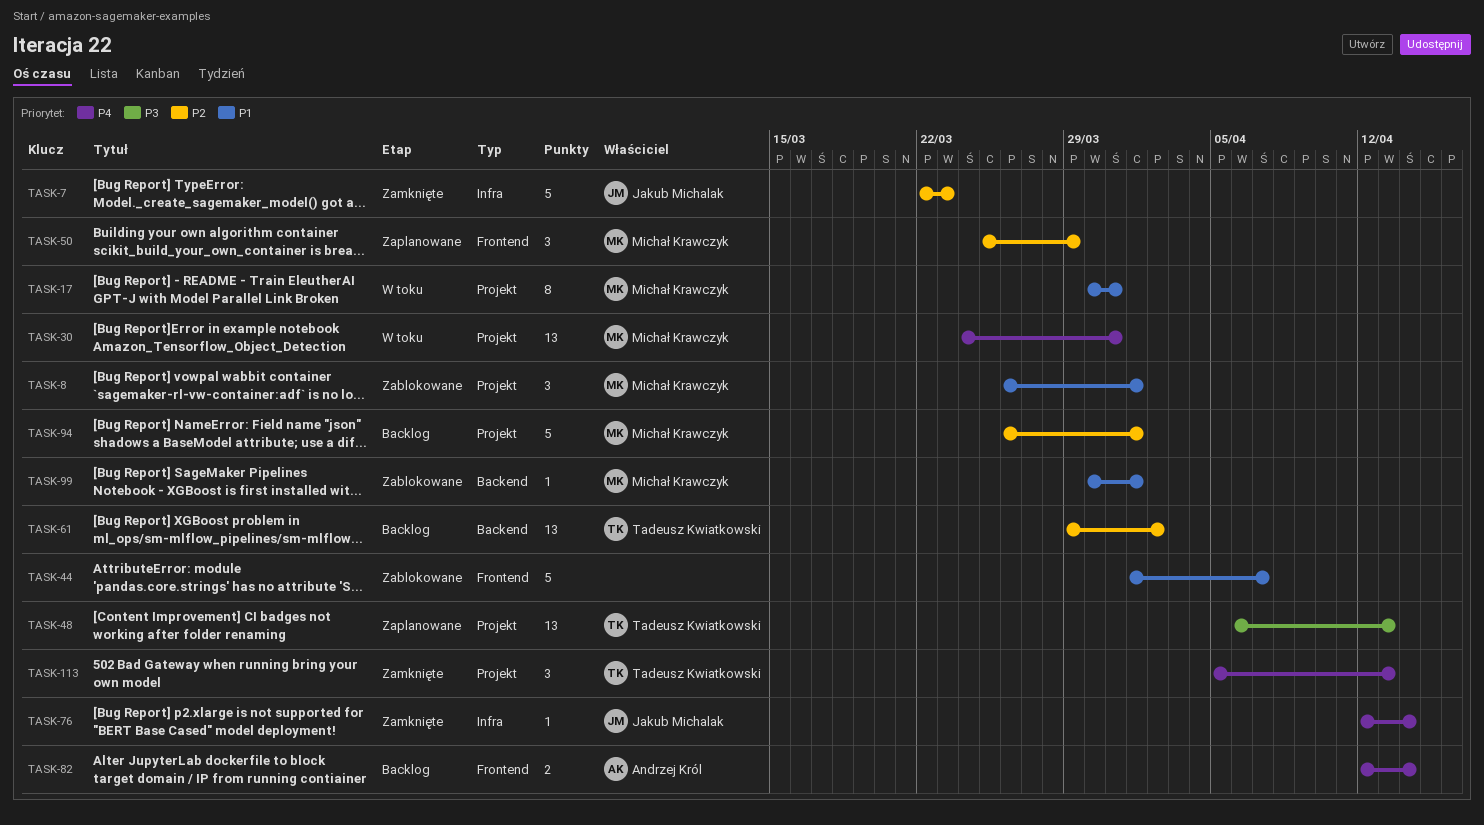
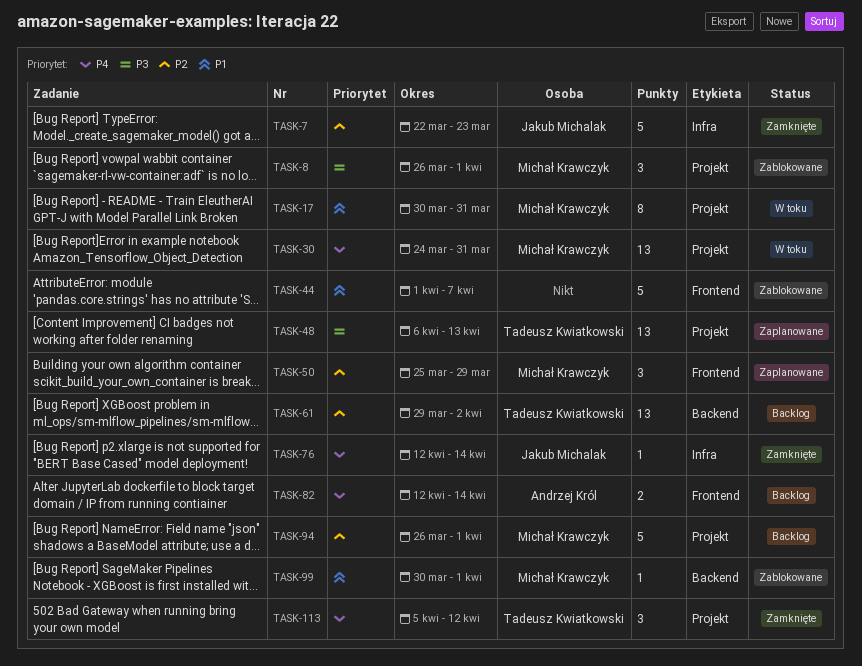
TASK-8, priority: P1 -> P3
TASK-113, due: Apr 13 -> Apr 12

